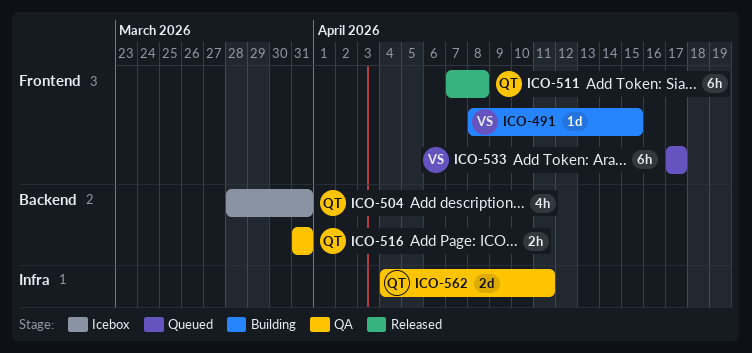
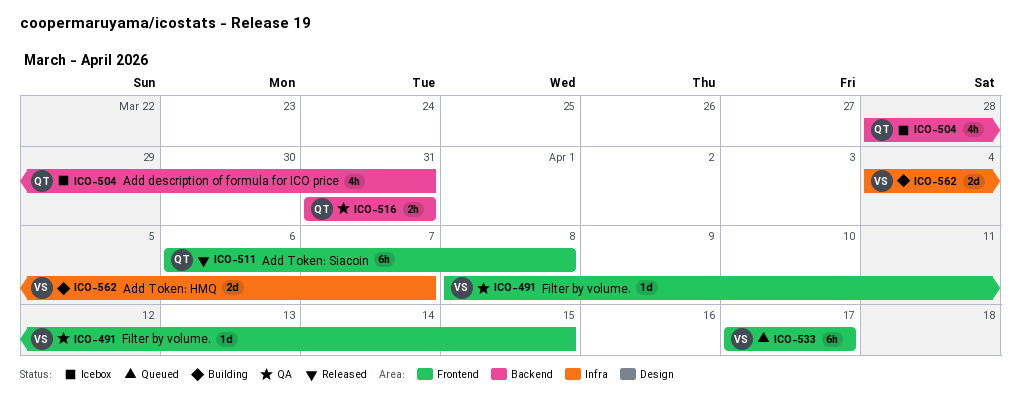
ICO-491, status: Building -> QA
ICO-511, start: Apr 7 -> Apr 6
ICO-562, status: QA -> Building
ICO-562, owner: QT -> VS
ICO-562, due: Apr 11 -> Apr 7

